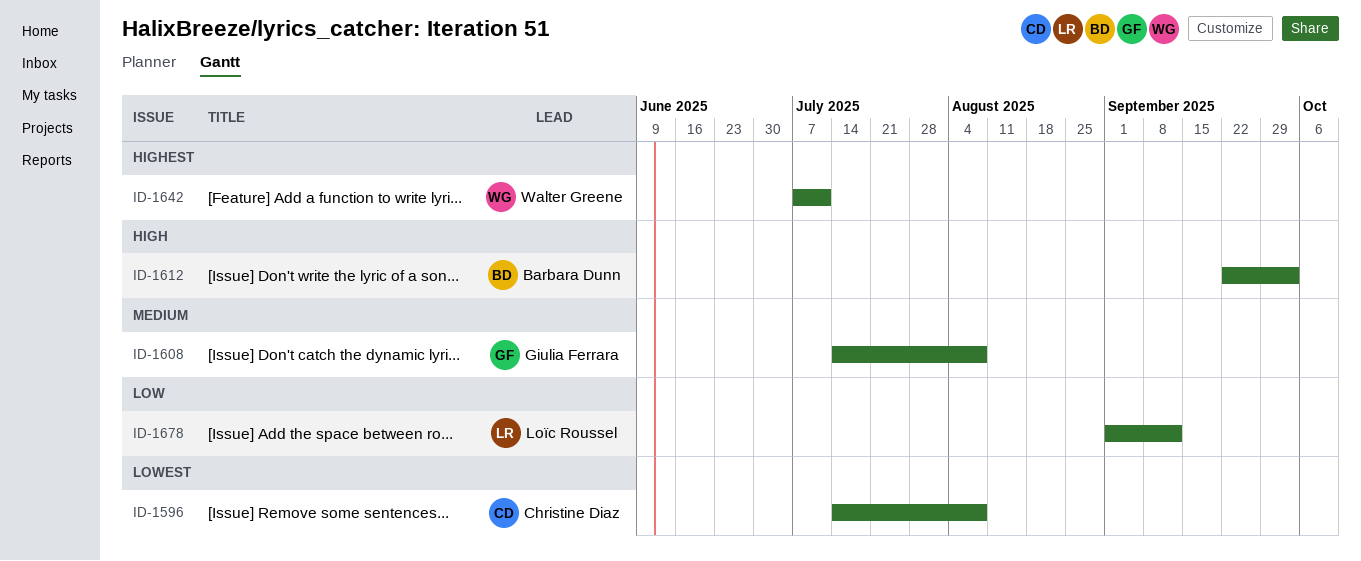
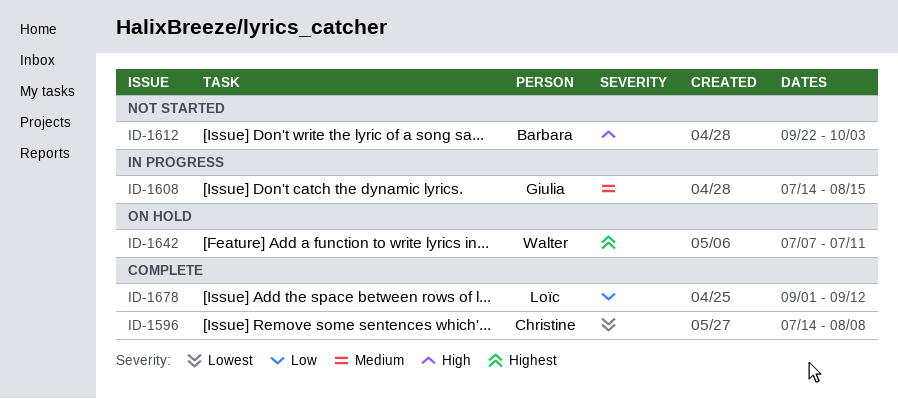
ID-1608, due: Aug 8 -> Aug 15

